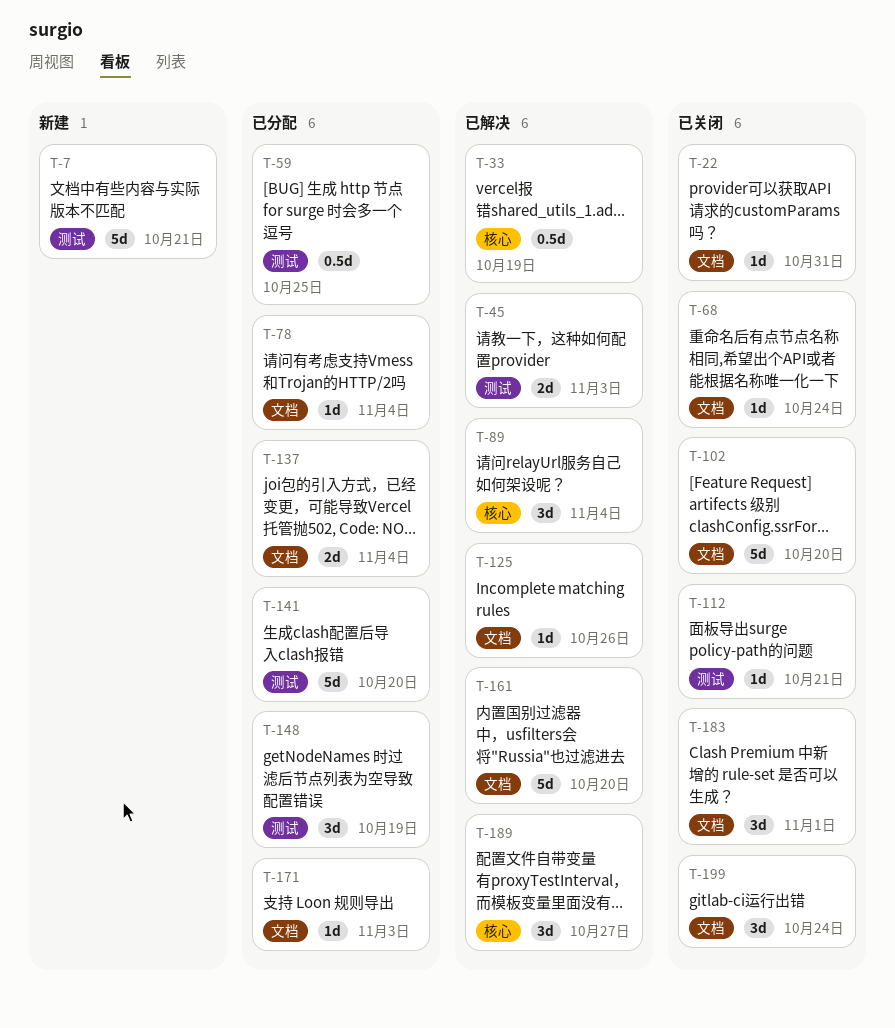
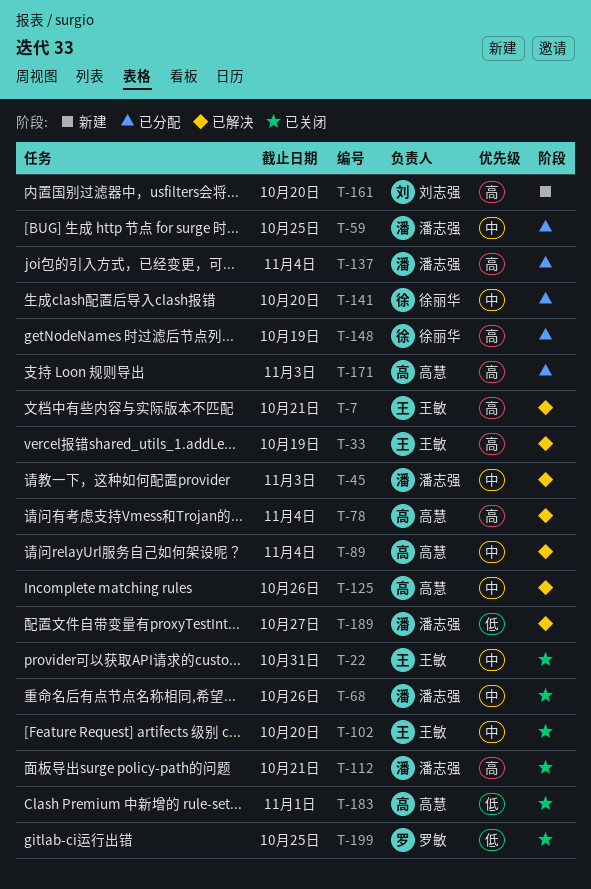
T-7, status: 新建 -> 已解决
T-68, due: Oct 24 -> Oct 26
T-78, status: 已分配 -> 已解决
T-161, status: 已解决 -> 新建
T-199, due: Oct 24 -> Oct 25

